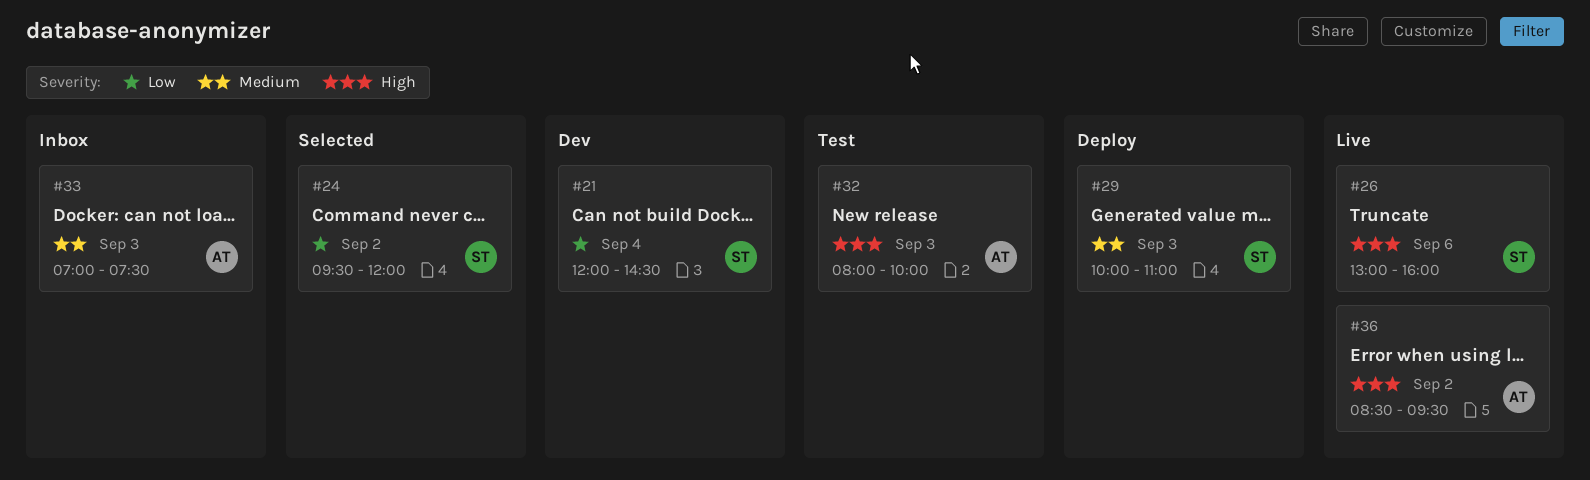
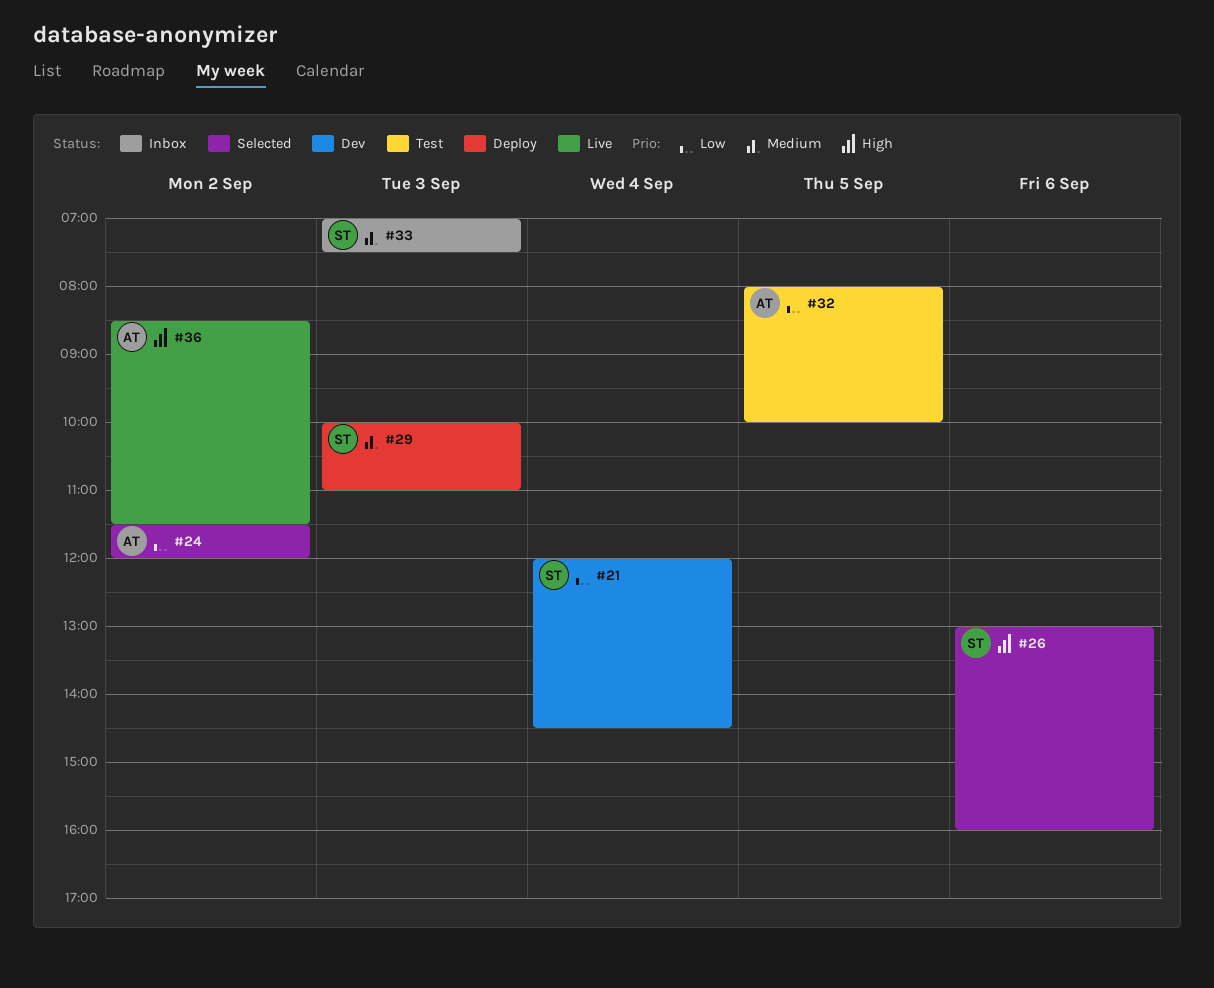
#24, owner: ST -> AT
#24, begins: 09:30 -> 11:30
#26, status: Live -> Selected
#32, priority: High -> Low
#32, day: Sep 3 -> Sep 5
#33, owner: AT -> ST
#36, ends: 09:30 -> 11:30

